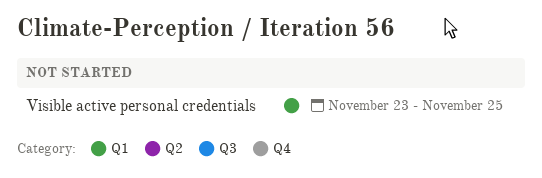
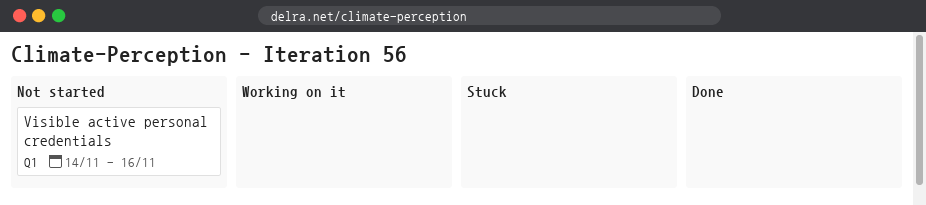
Visible active personal credentials, start: Nov 23 -> Nov 14
Visible active personal credentials, due: Nov 25 -> Nov 16

